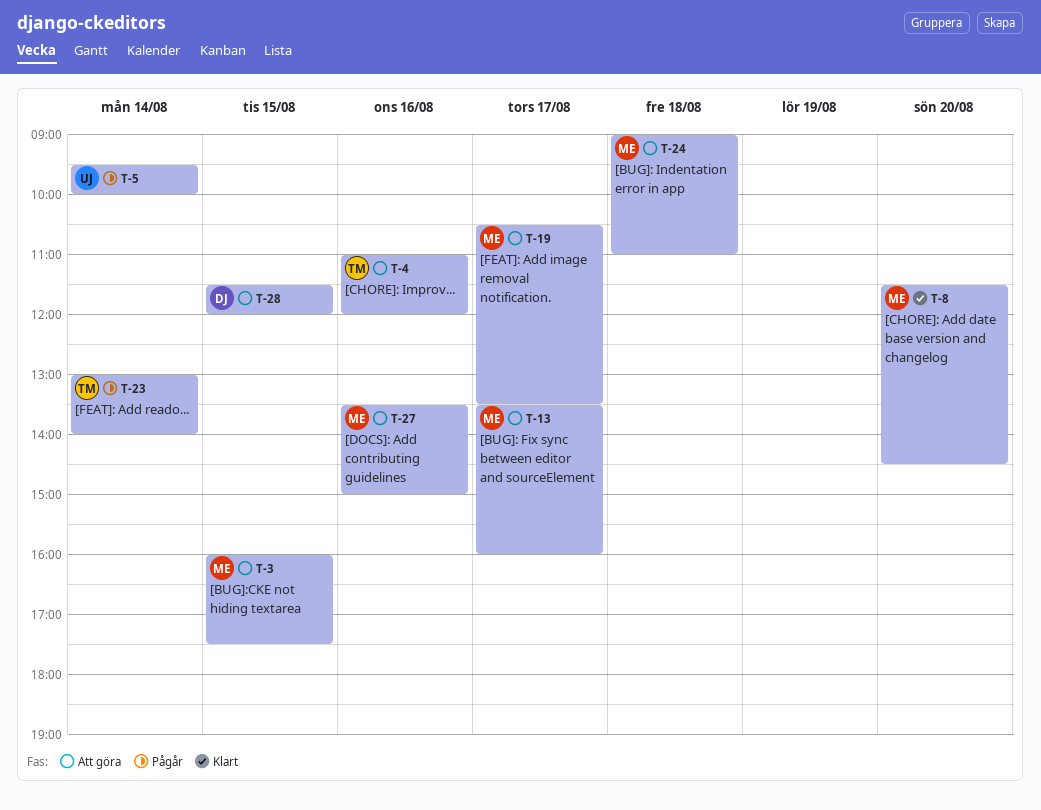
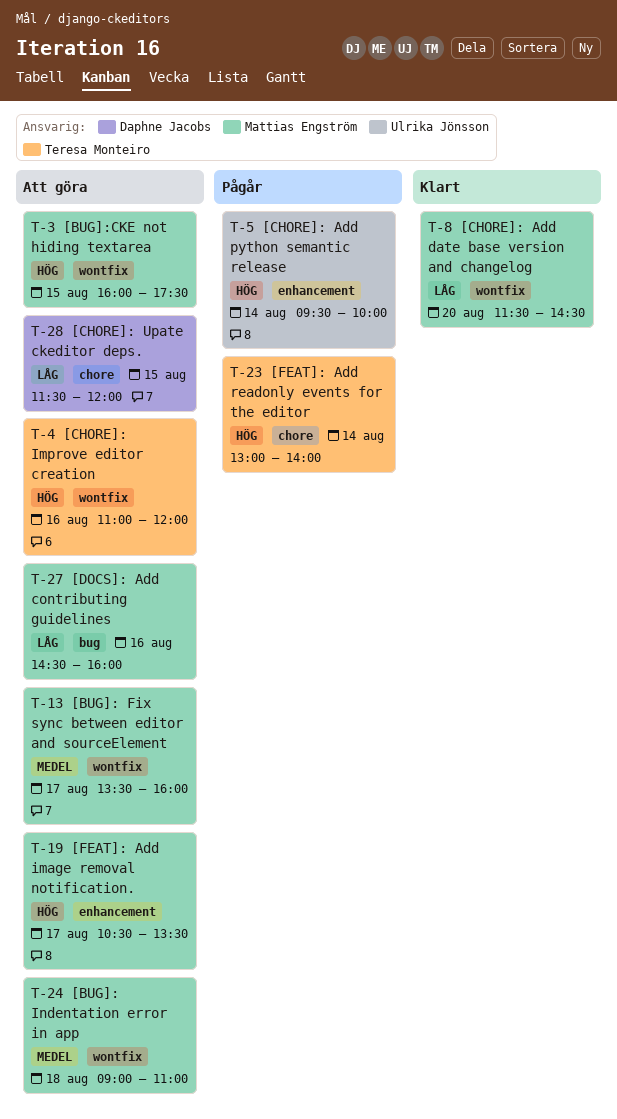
T-27, begins: 13:30 -> 14:30
T-27, ends: 15:00 -> 16:00

